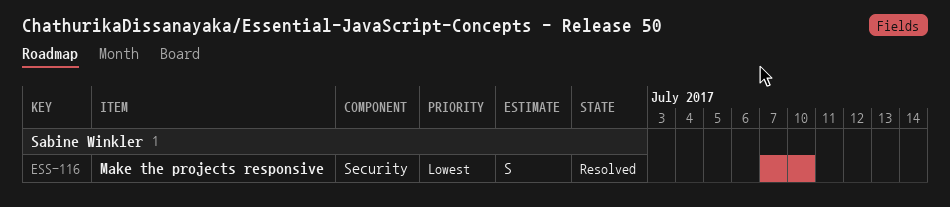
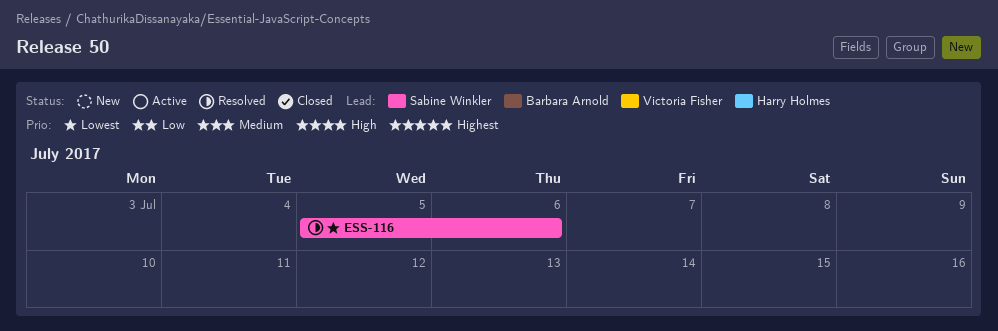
ESS-116, start: Jul 7 -> Jul 5
ESS-116, due: Jul 10 -> Jul 6

